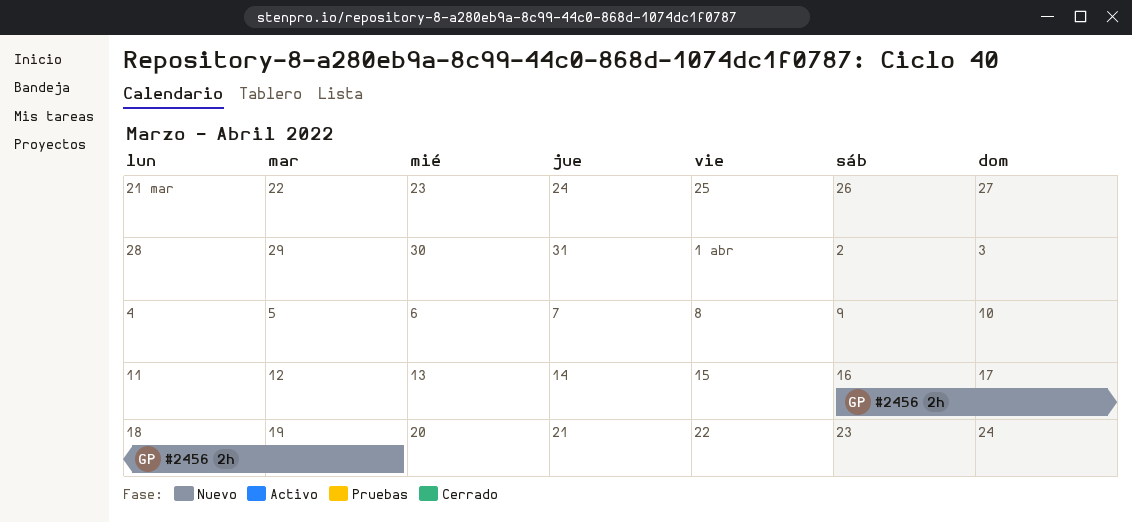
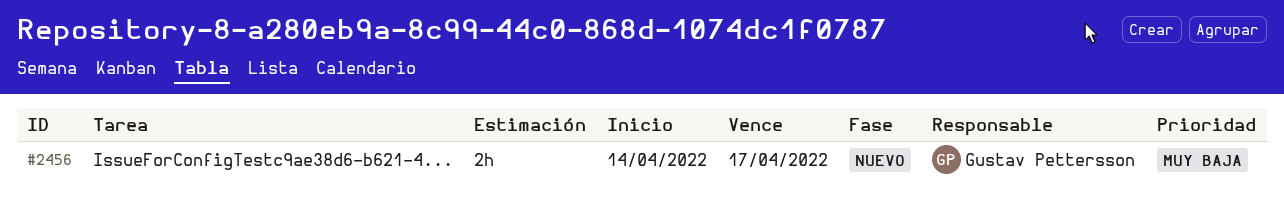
#2456, start: Apr 16 -> Apr 14
#2456, due: Apr 19 -> Apr 17

